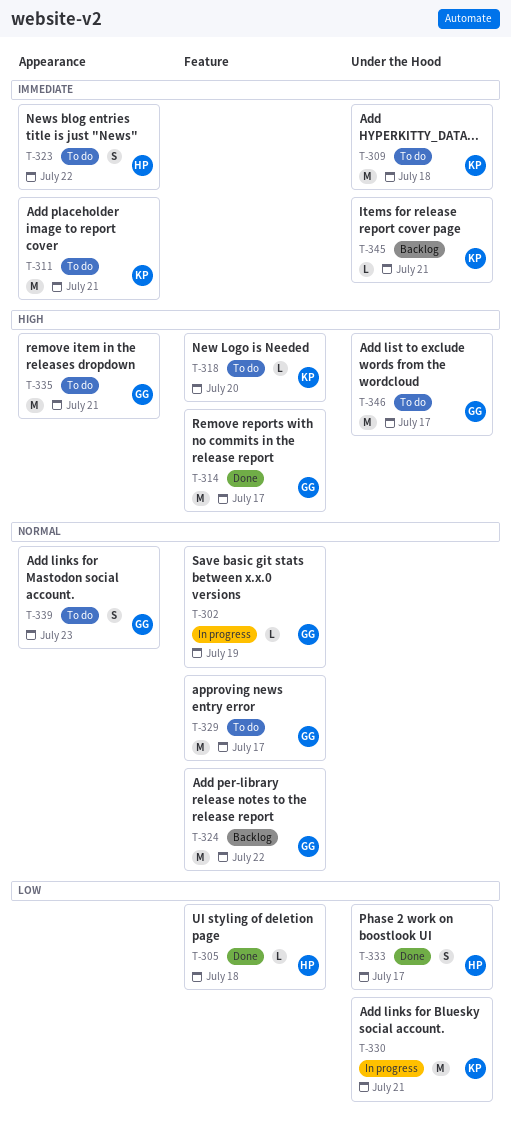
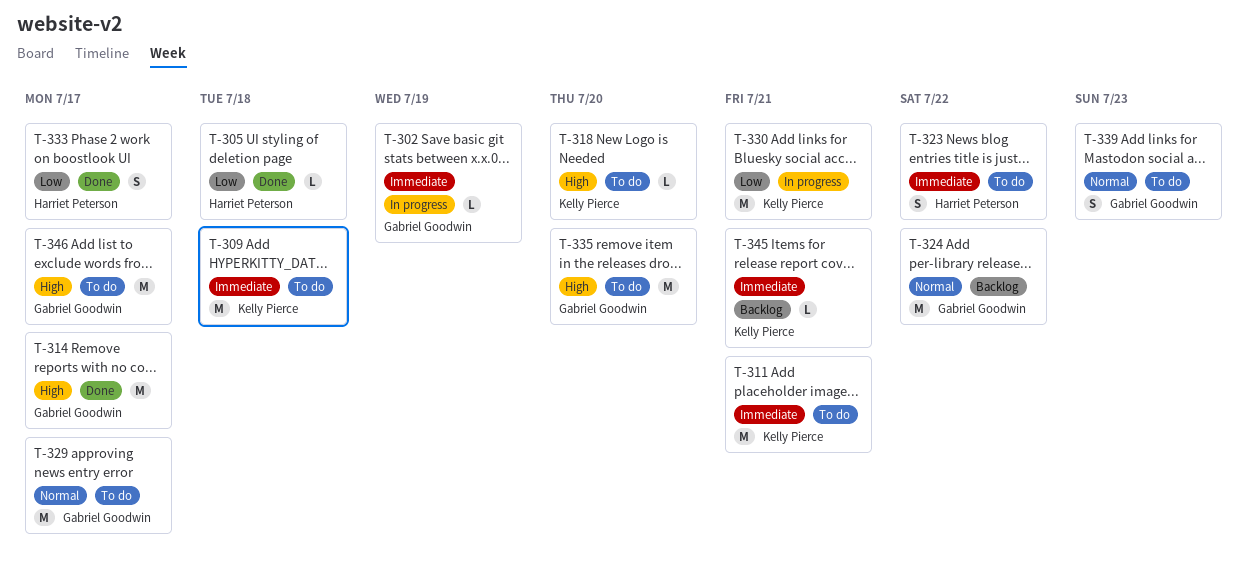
T-302, priority: Normal -> Immediate
T-335, due: Jul 21 -> Jul 20

